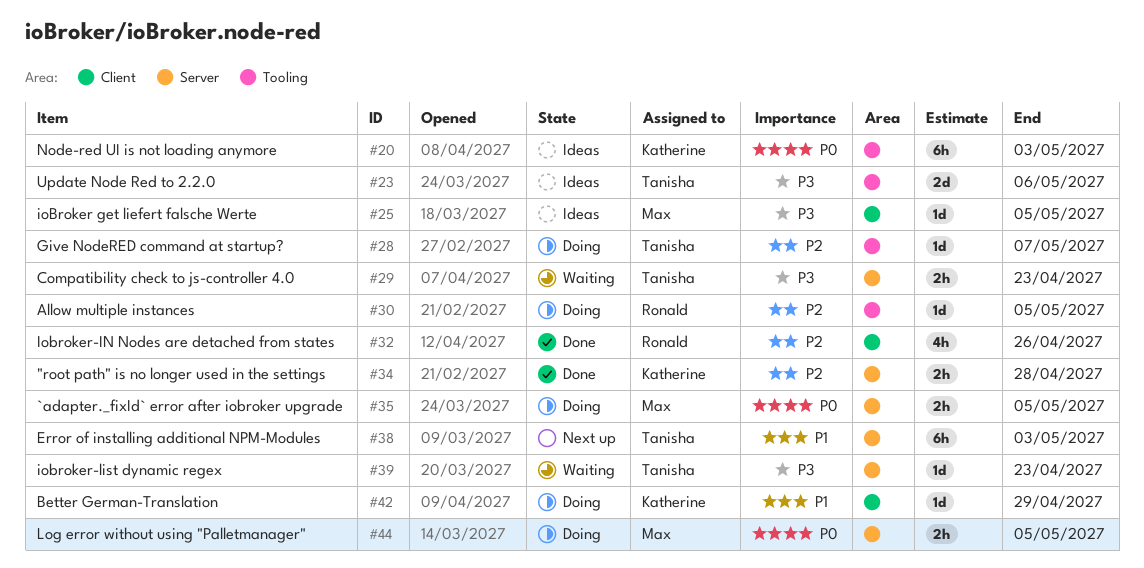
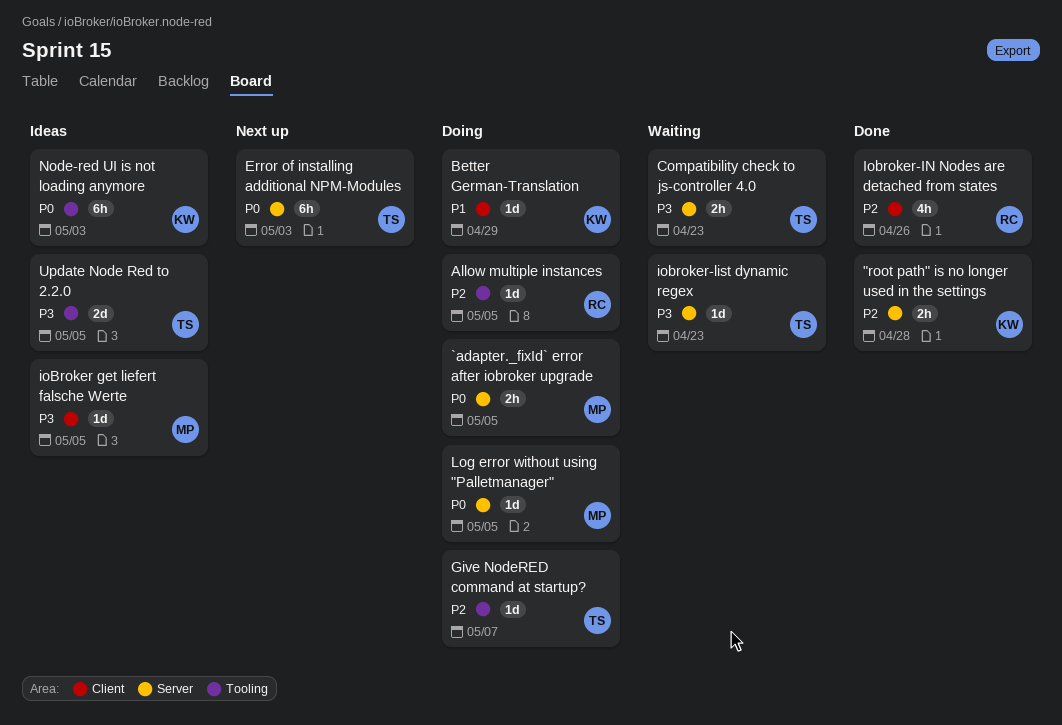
Error of installing additional NPM-Modules, priority: P1 -> P0
Log error without using "Palletmanager", estimate: 2h -> 1d
Update Node Red to 2.2.0, due: May 6 -> May 5

